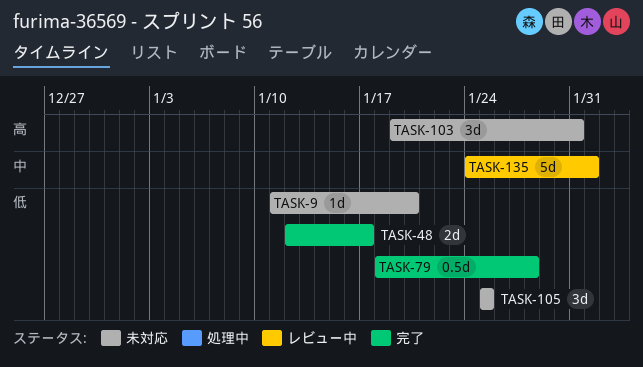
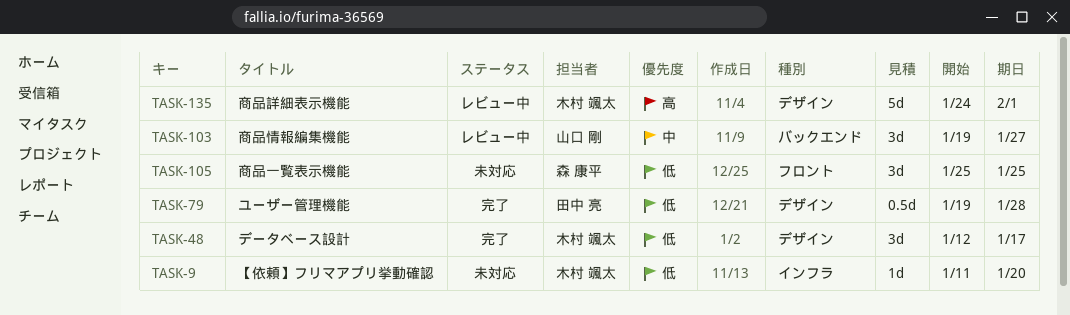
TASK-48, estimate: 2d -> 3d
TASK-79, start: Jan 18 -> Jan 19
TASK-103, status: 未対応 -> レビュー中
TASK-103, priority: 高 -> 中
TASK-103, due: Jan 31 -> Jan 27
TASK-135, priority: 中 -> 高

